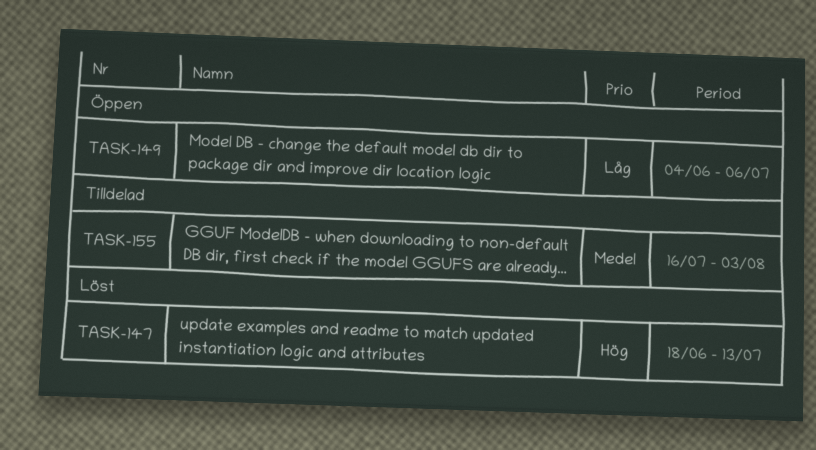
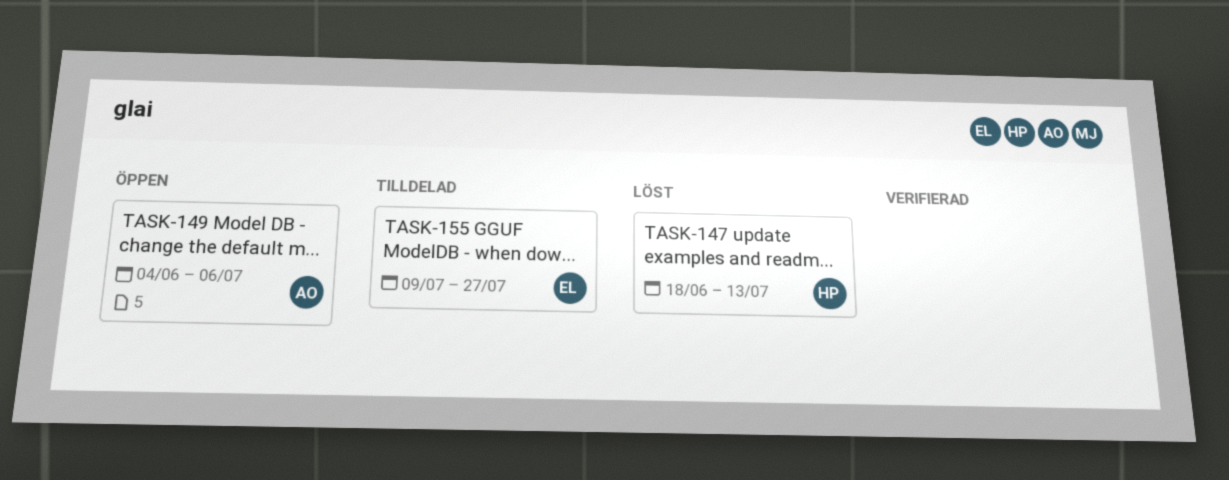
TASK-155, start: Jul 16 -> Jul 9
TASK-155, due: Aug 3 -> Jul 27

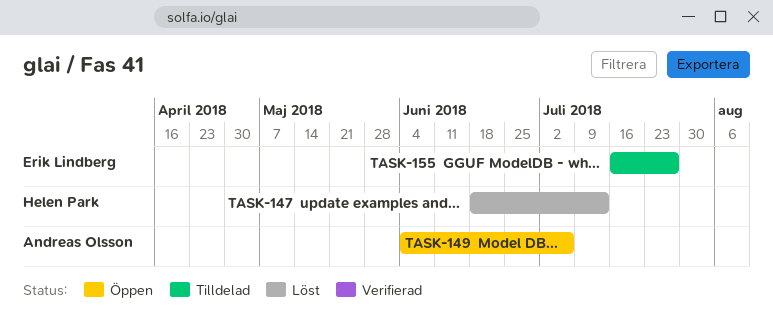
TASK-155, start: Jul 9 -> Jul 16

